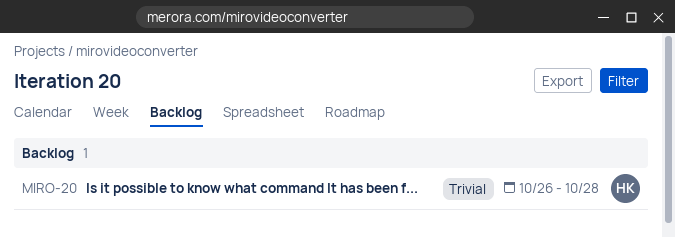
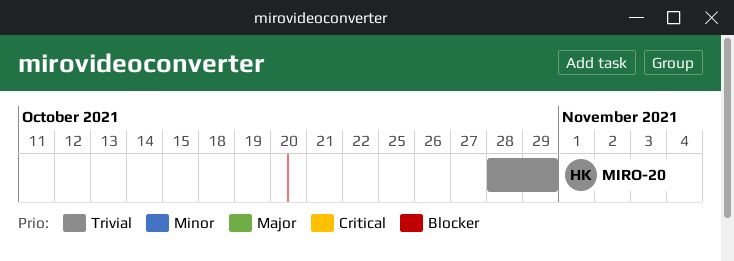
MIRO-20, start: Oct 26 -> Oct 28
MIRO-20, due: Oct 28 -> Oct 29

